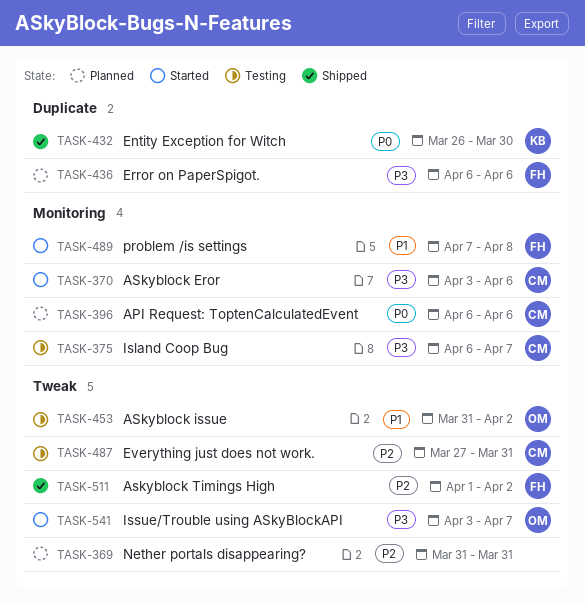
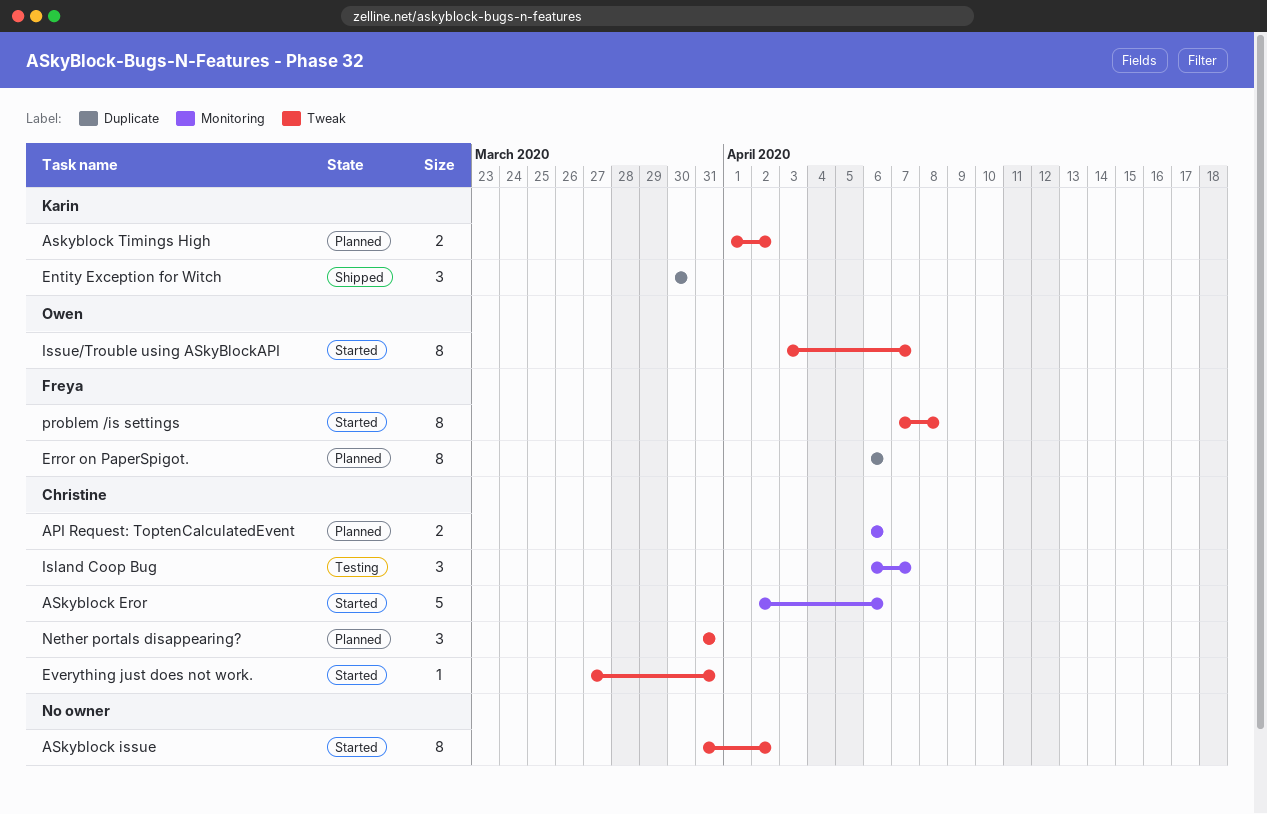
ASkyblock Eror, start: Apr 3 -> Apr 2
ASkyblock issue, status: Testing -> Started
ASkyblock issue, owner: Owen -> none
Askyblock Timings High, status: Shipped -> Planned
Askyblock Timings High, owner: Freya -> Karin
Entity Exception for Witch, start: Mar 26 -> Mar 30
Everything just does not work., status: Testing -> Started
Nether portals disappearing?, owner: none -> Christine
problem /is settings, label: Monitoring -> Tweak

